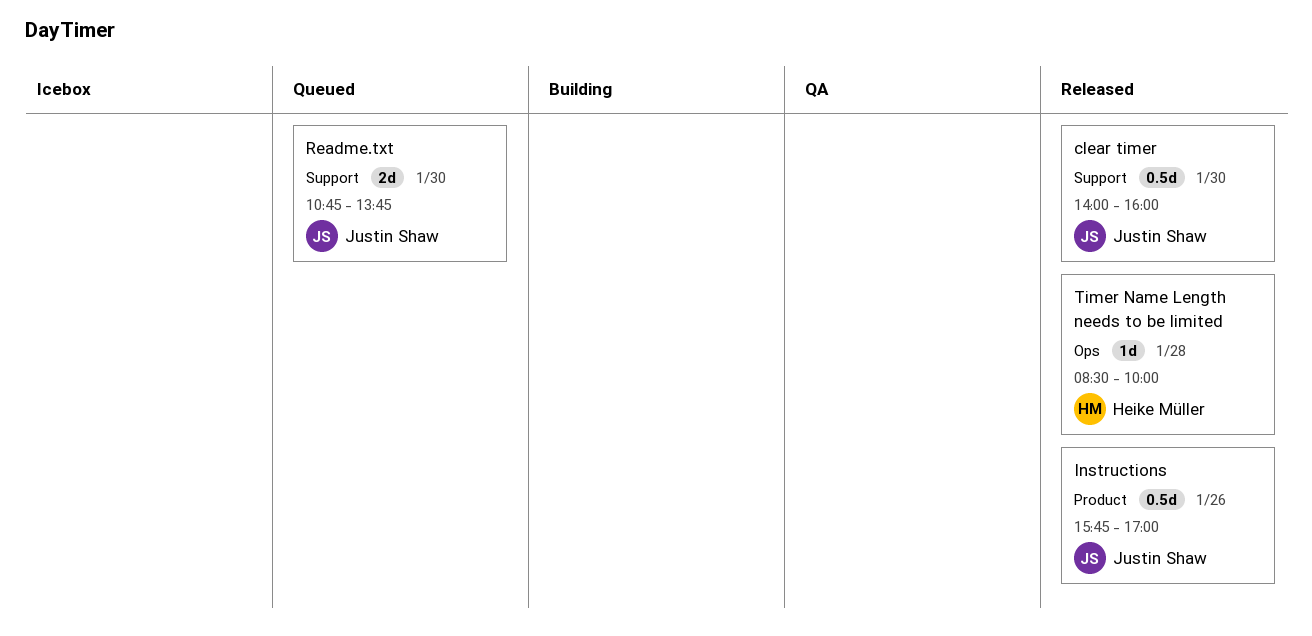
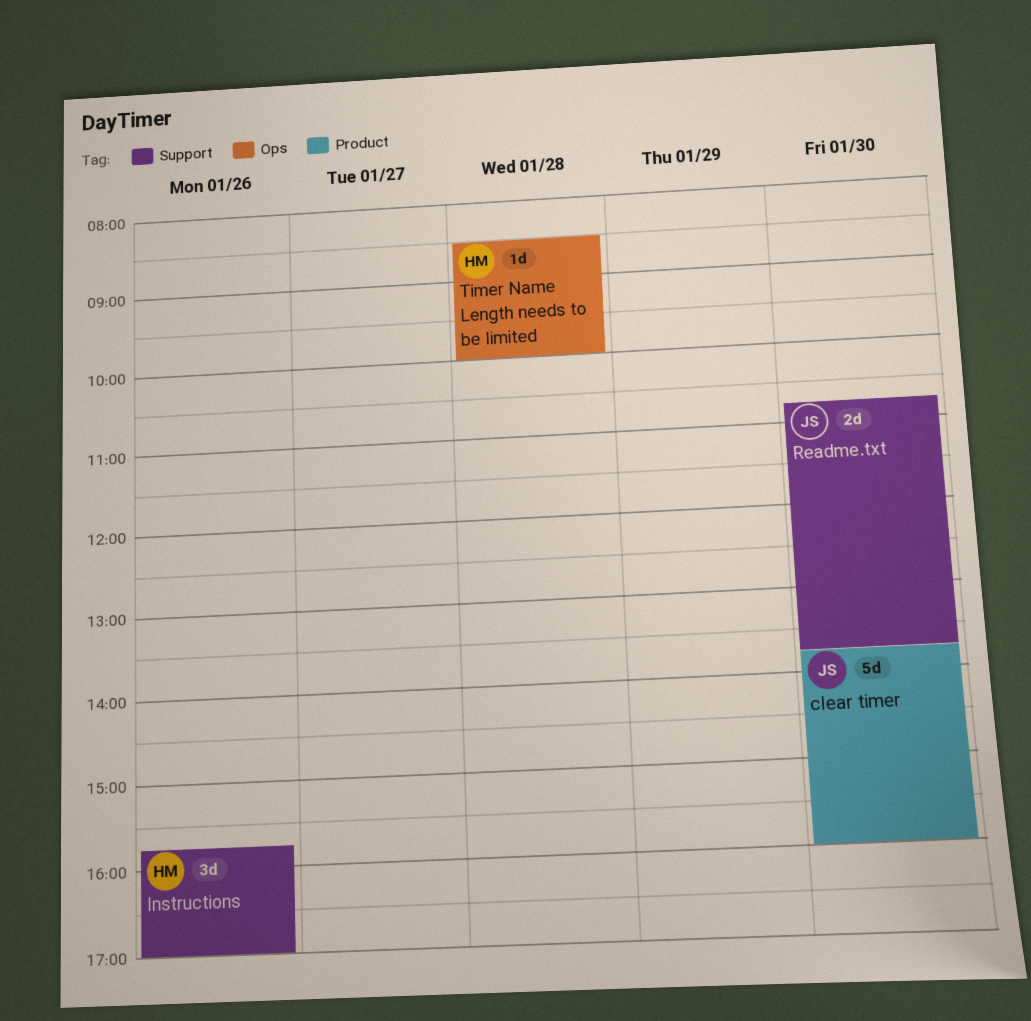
clear timer, label: Support -> Product
clear timer, estimate: 0.5d -> 5d
clear timer, begins: 14:00 -> 13:45
Instructions, owner: Justin Shaw -> Heike Müller
Instructions, label: Product -> Support
Instructions, estimate: 0.5d -> 3d

